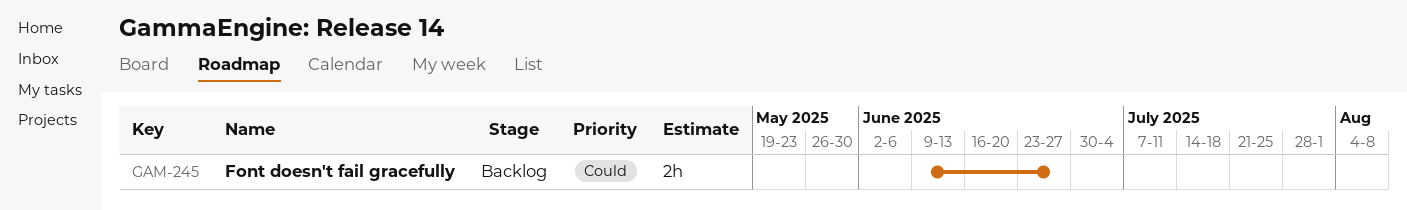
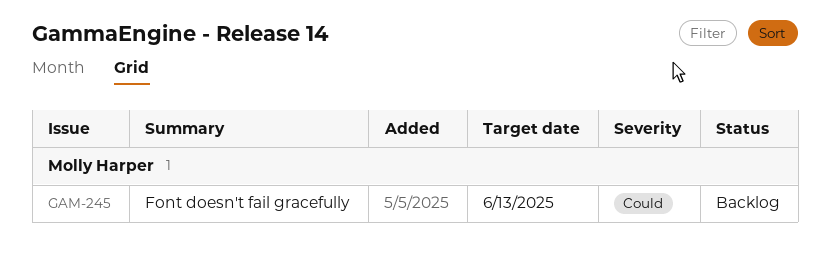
GAM-245, due: Jun 27 -> Jun 13

